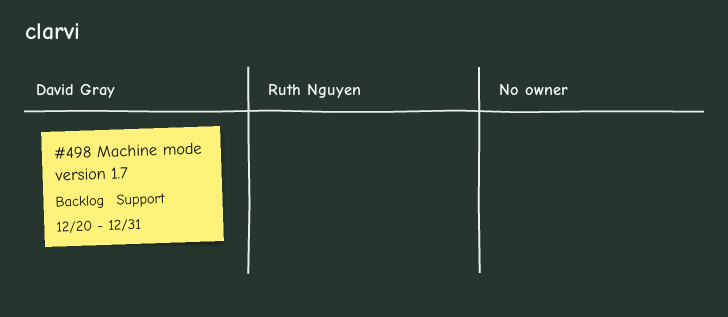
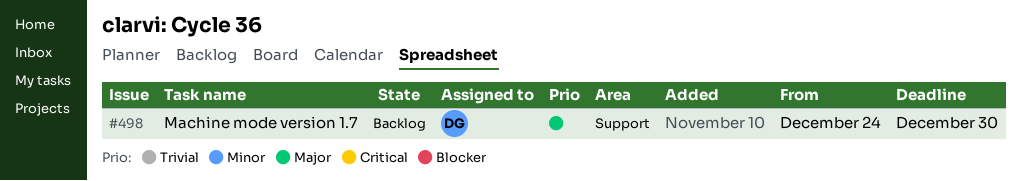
#498, start: Dec 20 -> Dec 24
#498, due: Dec 31 -> Dec 30

